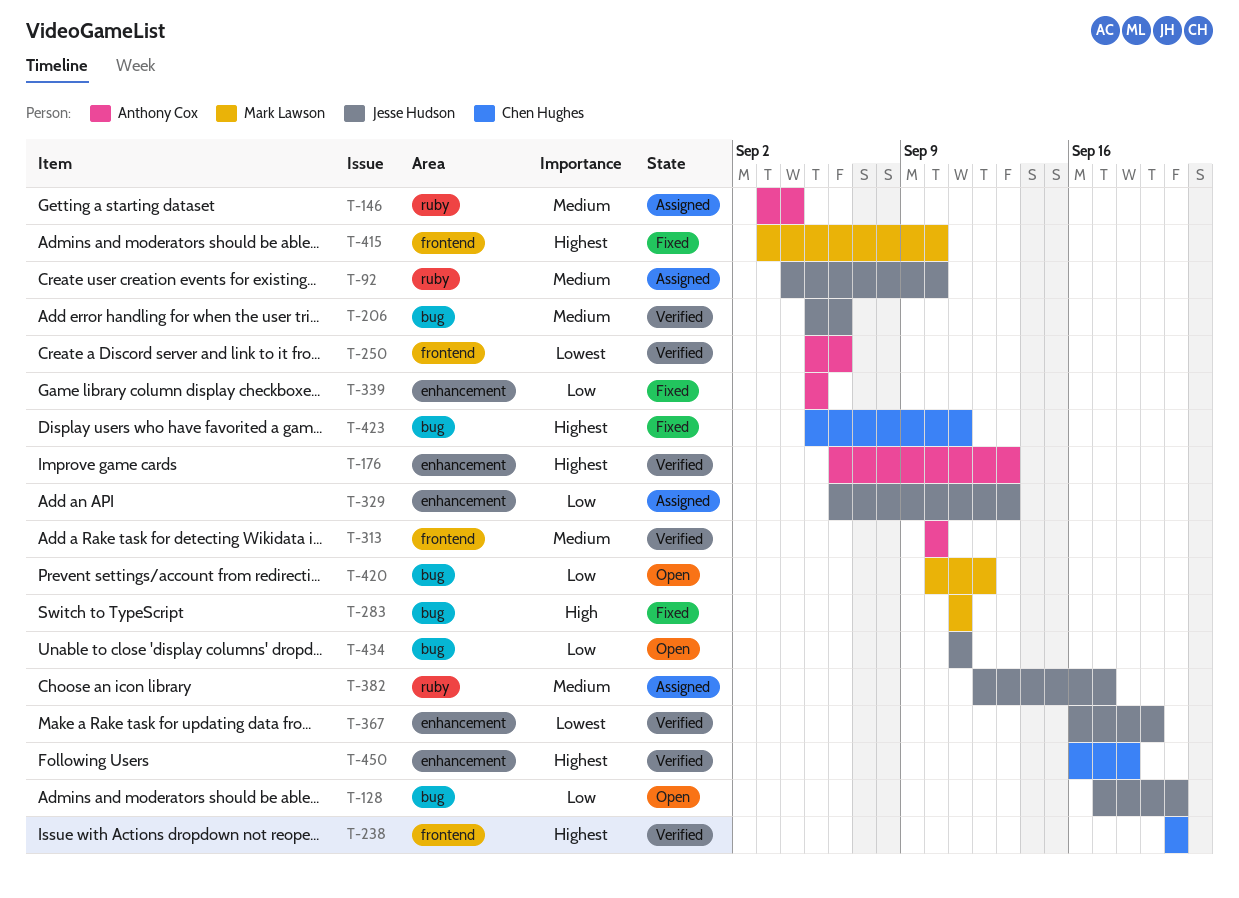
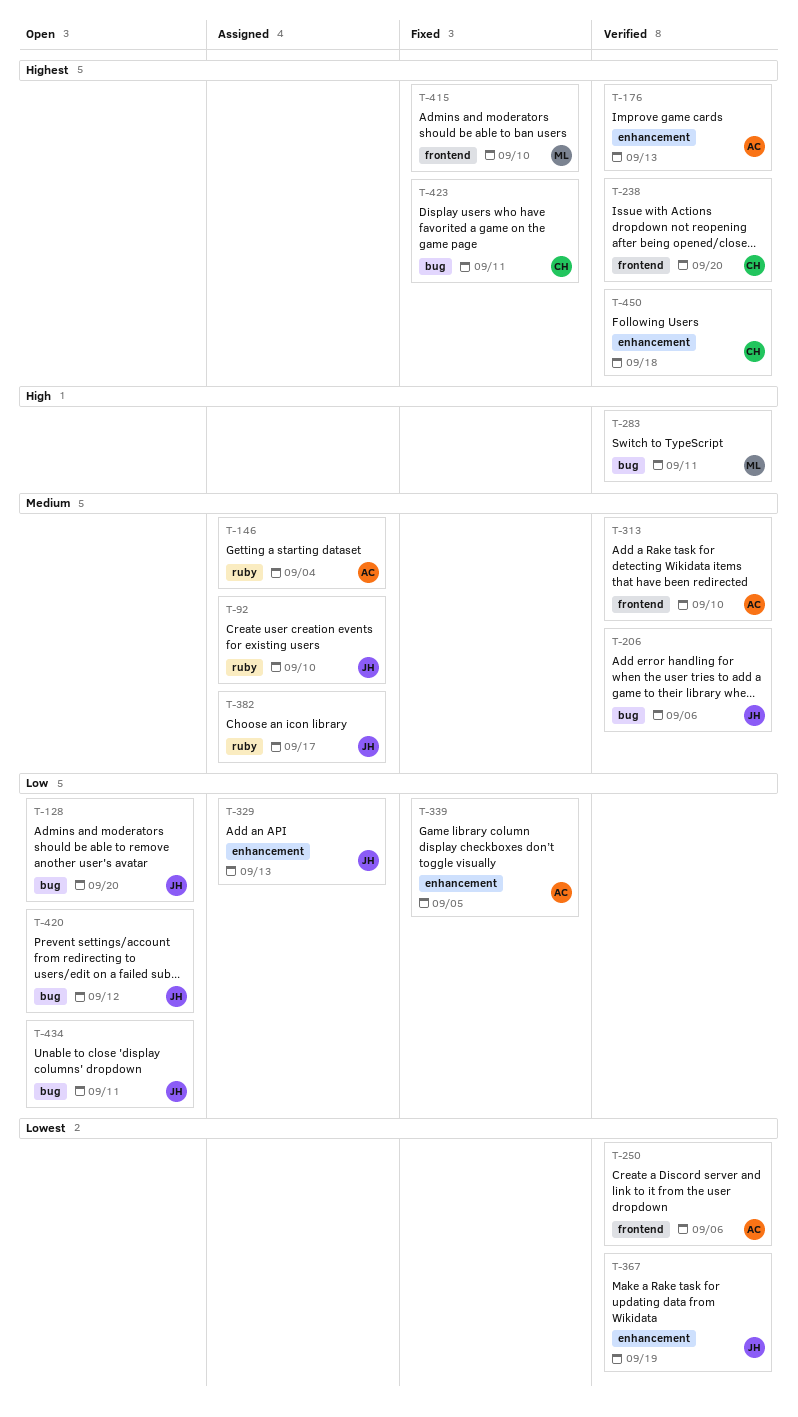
T-283, status: Fixed -> Verified
T-420, owner: Mark Lawson -> Jesse Hudson

